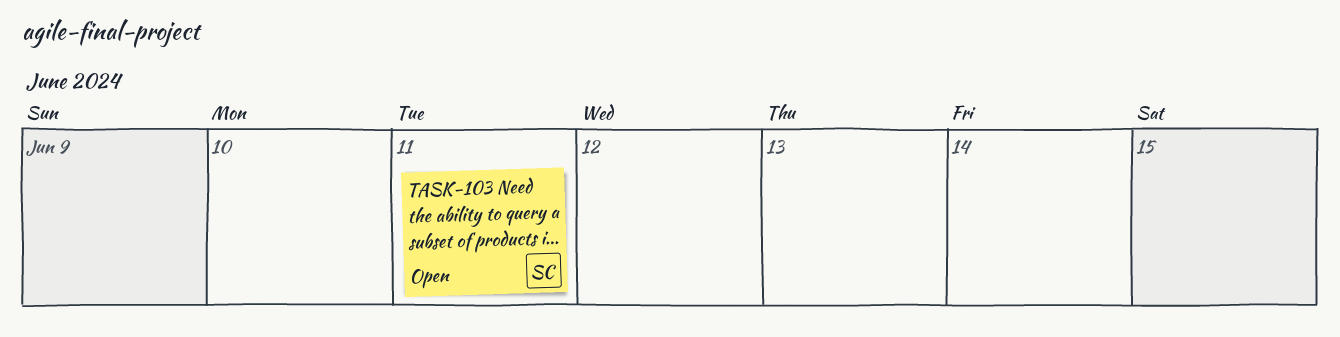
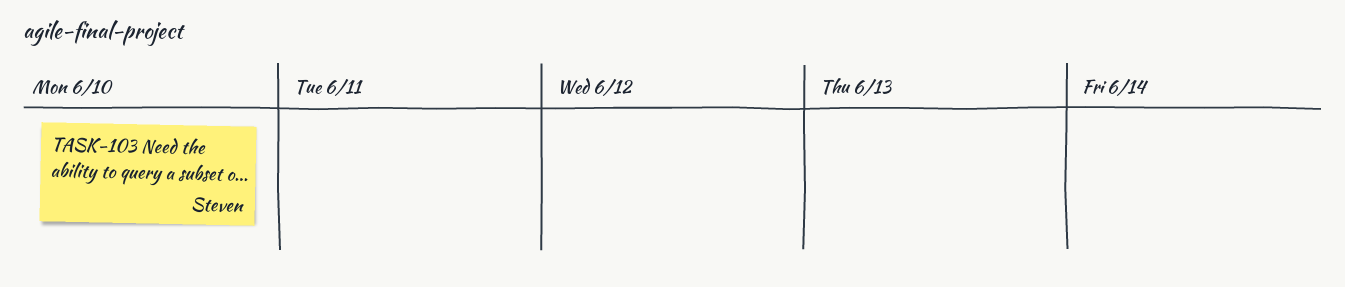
TASK-103, due: Jun 11 -> Jun 10

